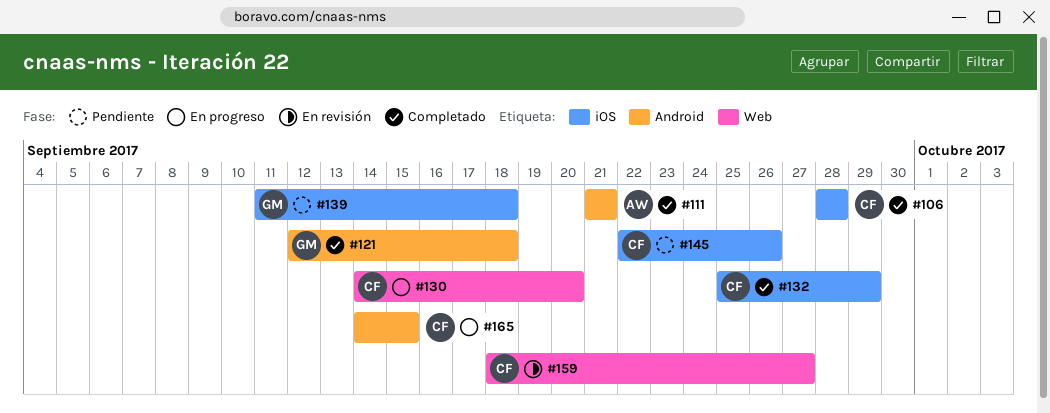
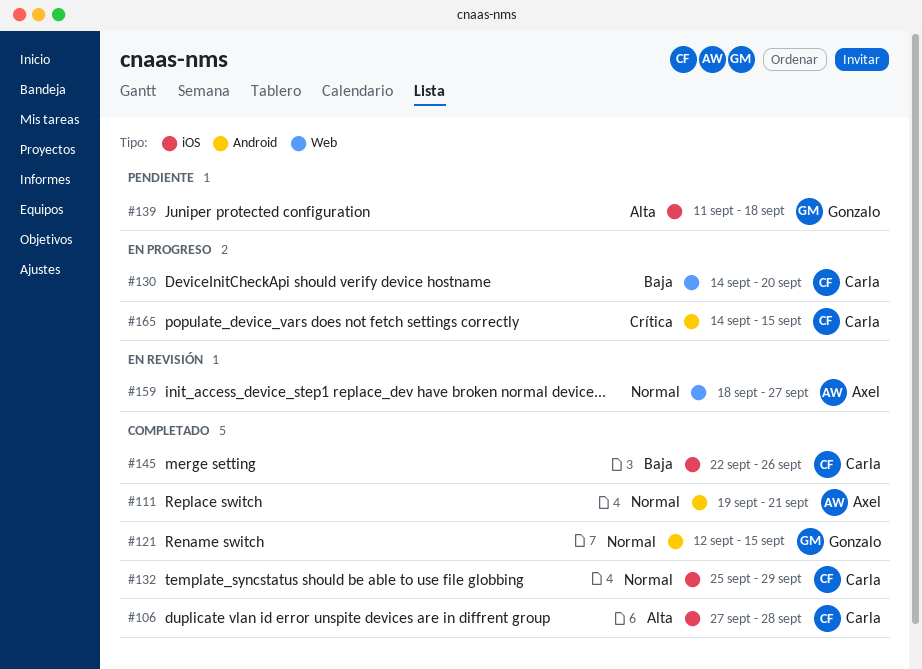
#106, start: Sep 28 -> Sep 27
#111, start: Sep 21 -> Sep 19
#121, due: Sep 18 -> Sep 15
#145, status: Pendiente -> Completado
#159, owner: Carla -> Axel

